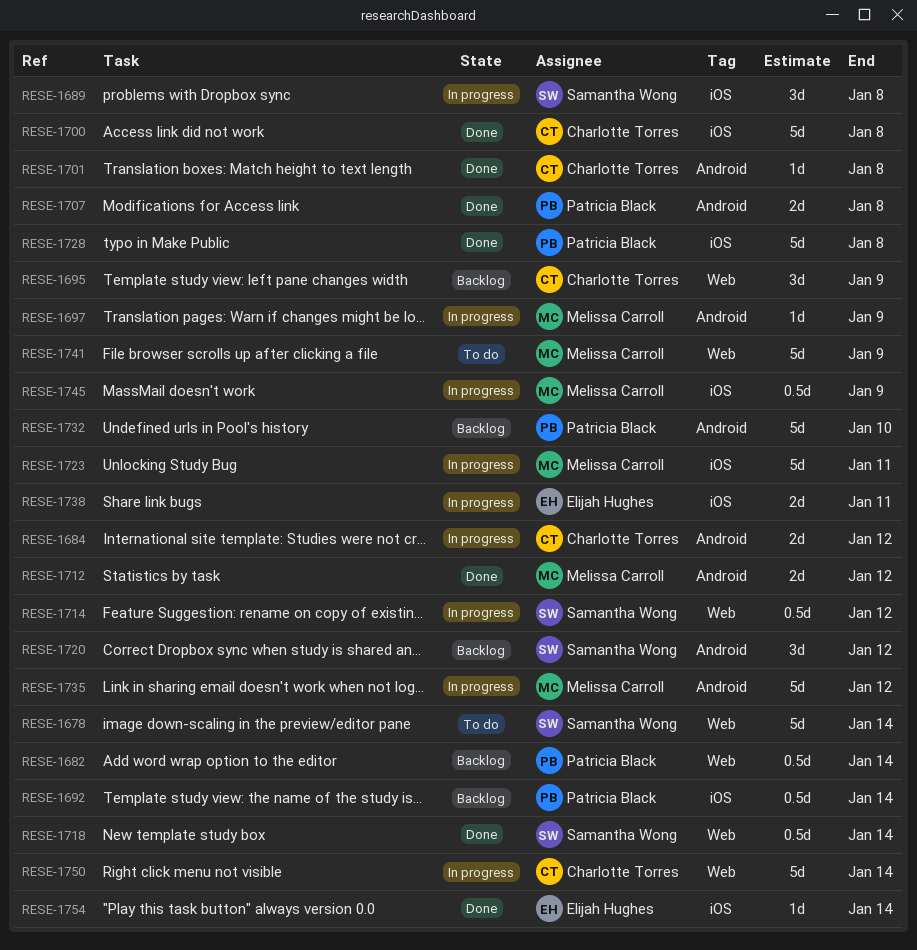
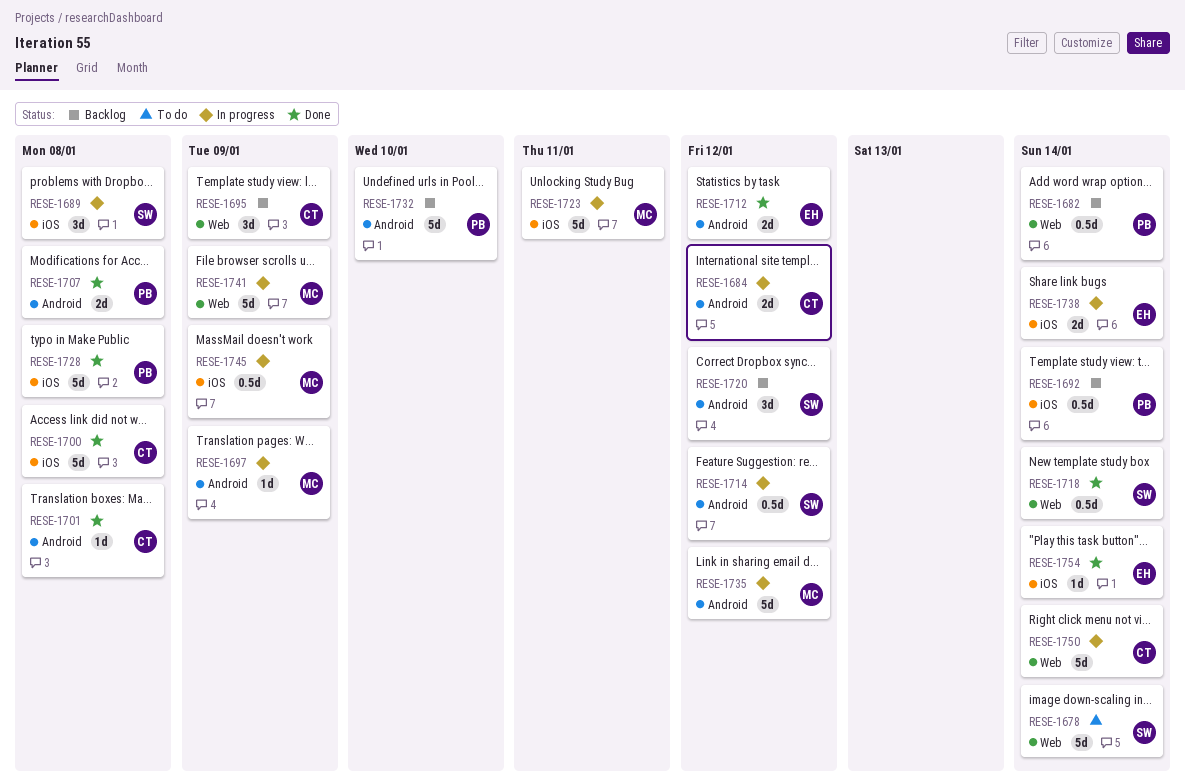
RESE-1712, owner: Melissa Carroll -> Elijah Hughes
RESE-1714, label: Web -> Android
RESE-1738, due: Jan 11 -> Jan 14
RESE-1741, status: To do -> In progress

